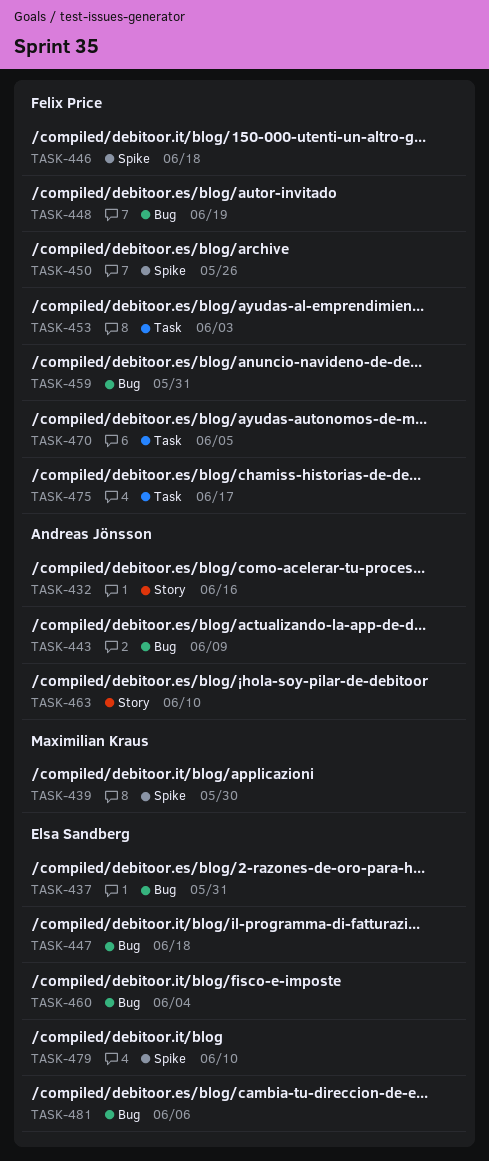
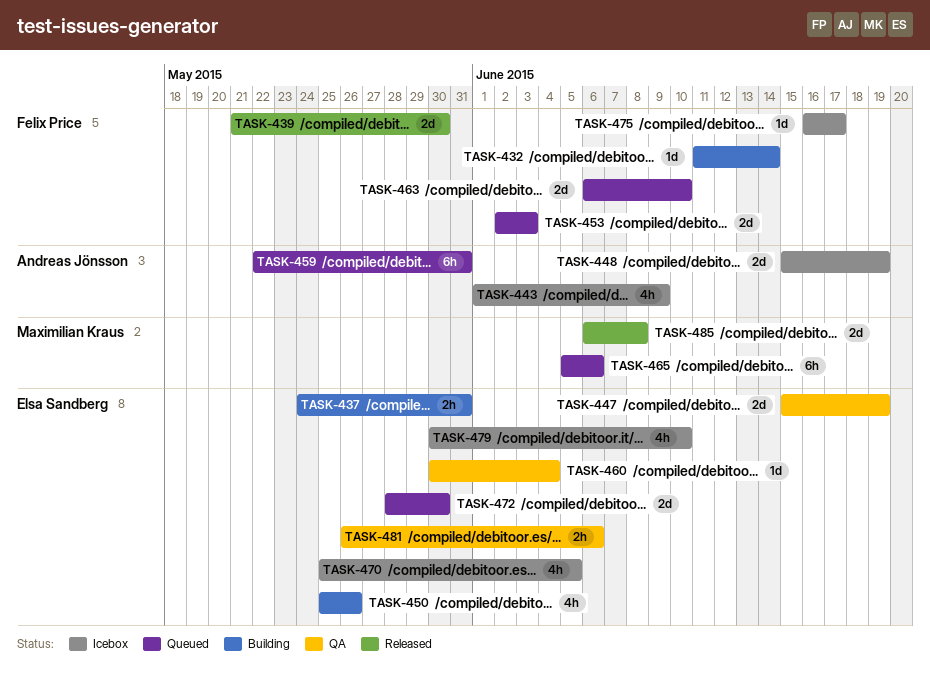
TASK-432, owner: Andreas Jönsson -> Felix Price
TASK-432, due: Jun 16 -> Jun 14
TASK-439, owner: Maximilian Kraus -> Felix Price
TASK-446: present -> none
TASK-447, due: Jun 18 -> Jun 19
TASK-448, owner: Felix Price -> Andreas Jönsson
TASK-450, owner: Felix Price -> Elsa Sandberg
TASK-459, owner: Felix Price -> Andreas Jönsson
TASK-463, owner: Andreas Jönsson -> Felix Price
TASK-465: none -> present
TASK-470, owner: Felix Price -> Elsa Sandberg
TASK-472: none -> present
TASK-485: none -> present

